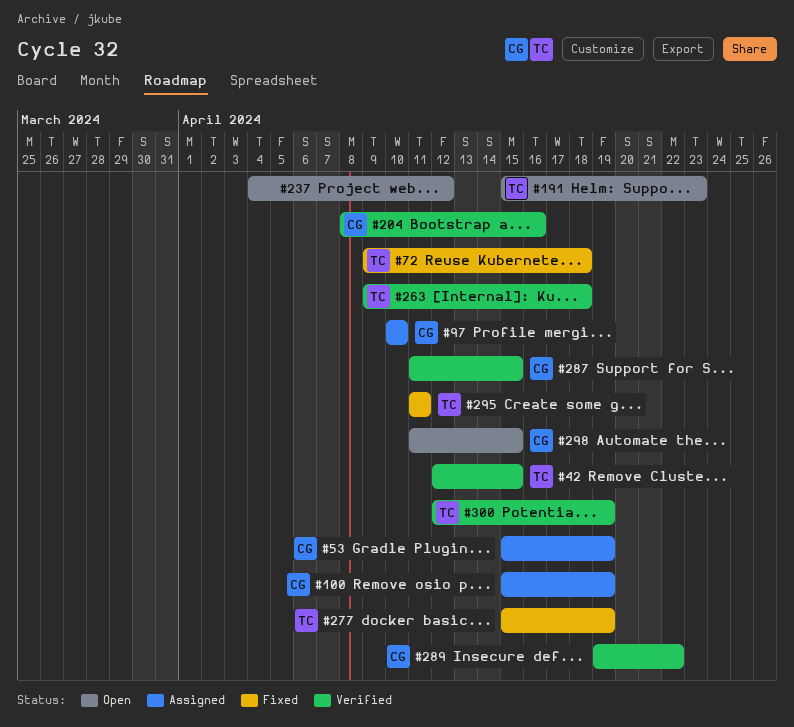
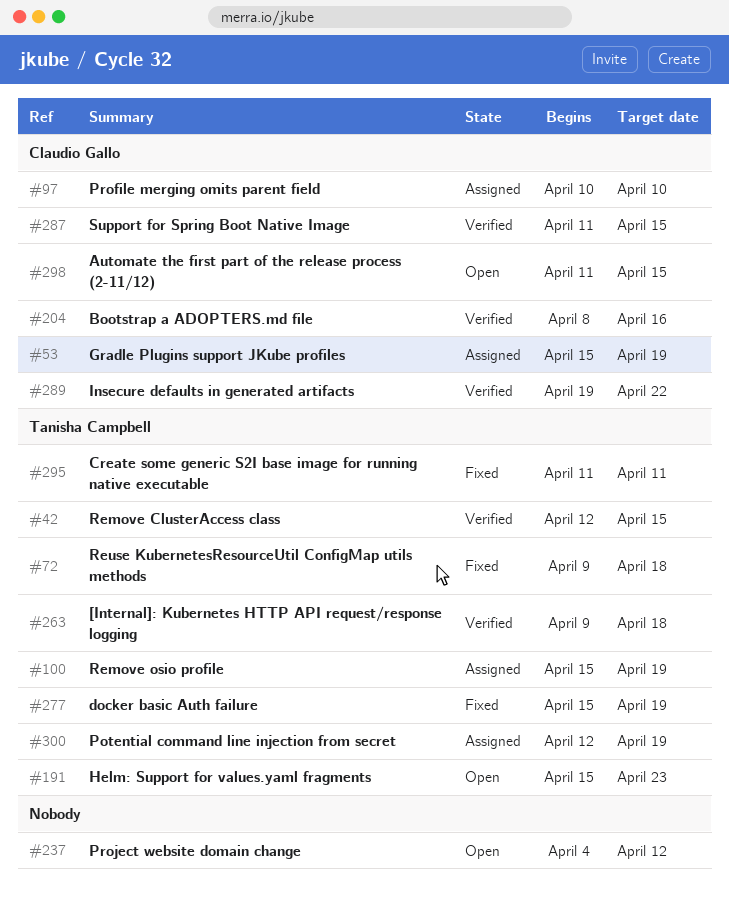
#100, owner: Claudio Gallo -> Tanisha Campbell
#300, status: Verified -> Assigned

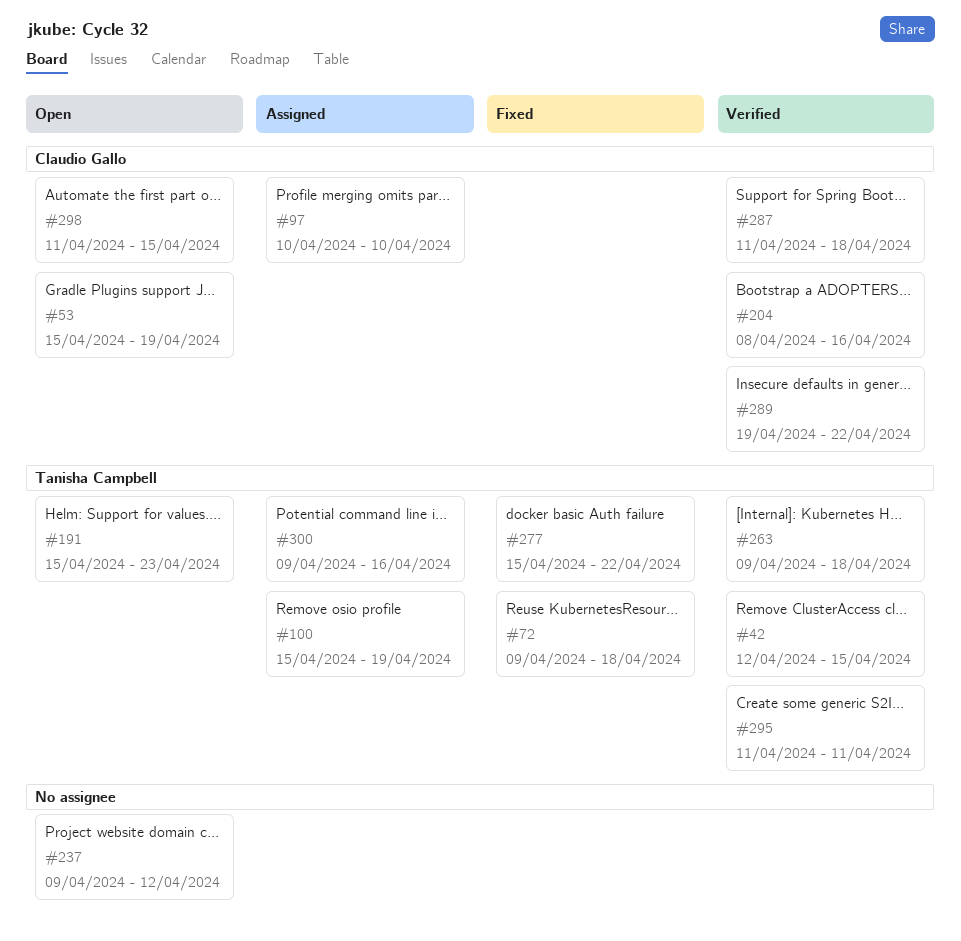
#53, status: Assigned -> Open
#237, start: Apr 4 -> Apr 9
#277, due: Apr 19 -> Apr 22
#287, due: Apr 15 -> Apr 18
#295, status: Fixed -> Verified
#300, start: Apr 12 -> Apr 9
#300, due: Apr 19 -> Apr 16

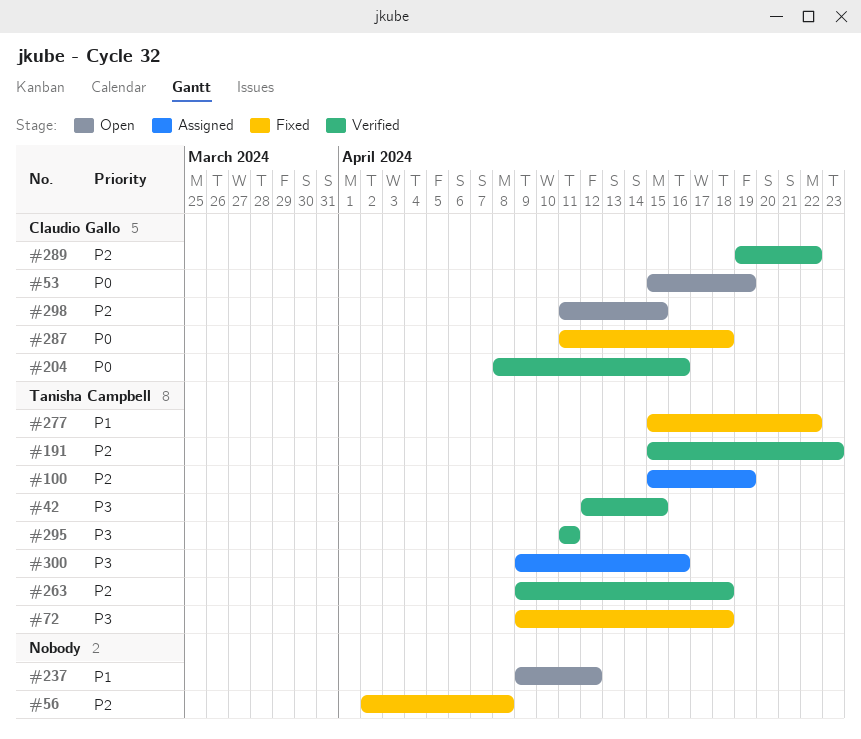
#56: none -> present
#97: present -> none
#191, status: Open -> Verified
#287, status: Verified -> Fixed

